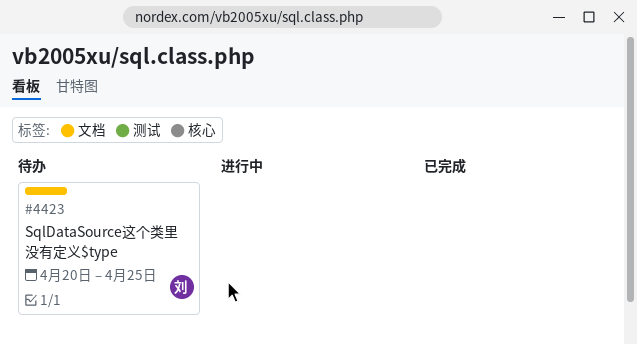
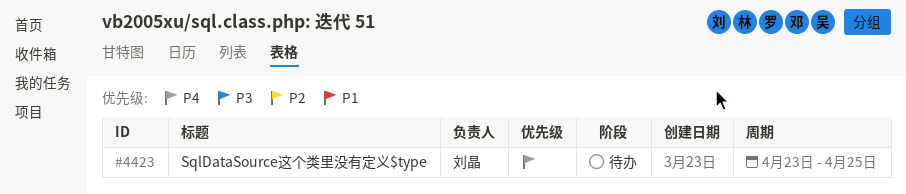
#4423, start: Apr 20 -> Apr 23

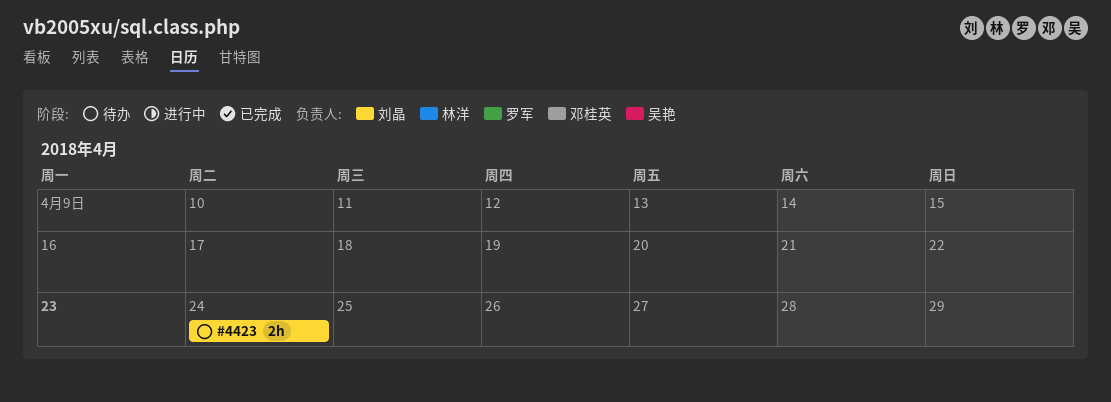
#4423, start: Apr 23 -> Apr 24
#4423, due: Apr 25 -> Apr 24

